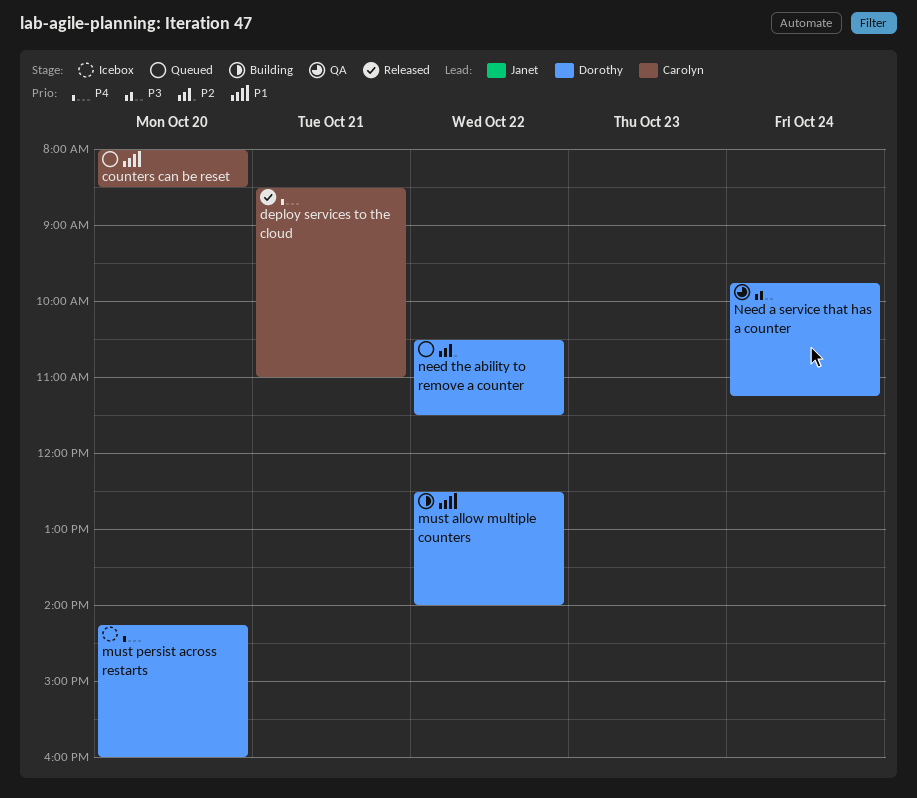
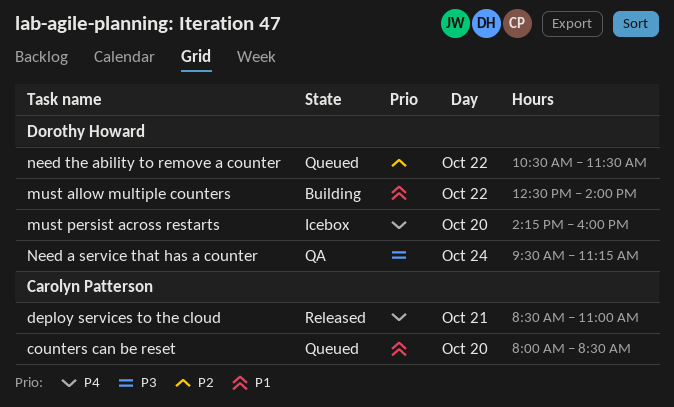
Need a service that has a counter, begins: 09:45 -> 09:30

